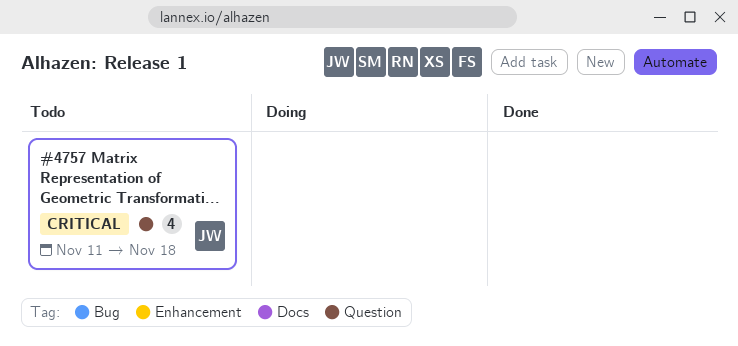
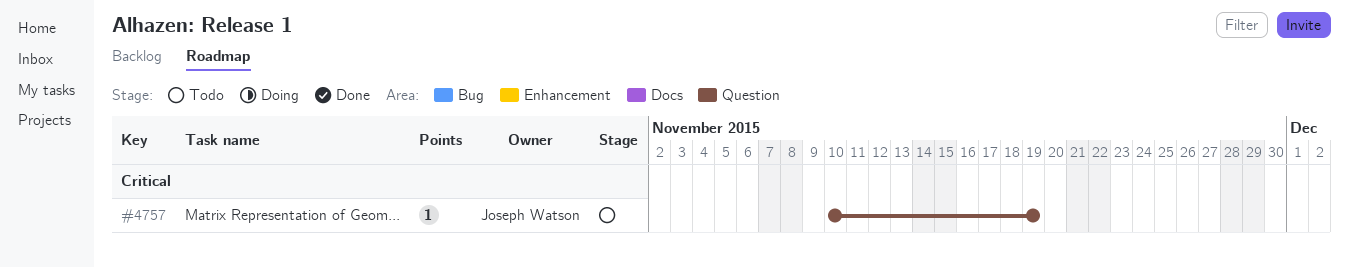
#4757, estimate: 4 -> 1
#4757, start: Nov 11 -> Nov 10
#4757, due: Nov 18 -> Nov 19

